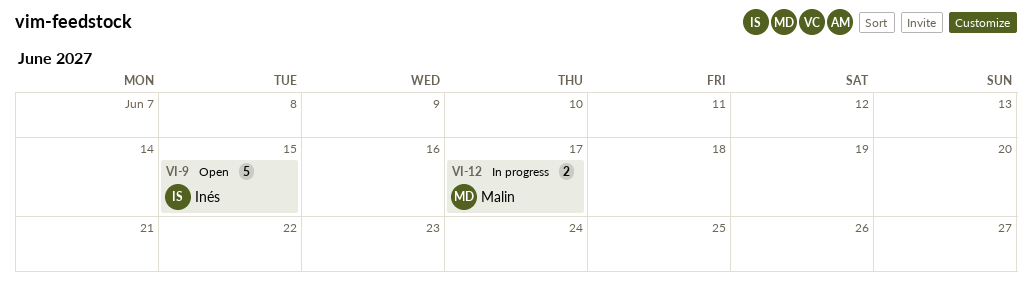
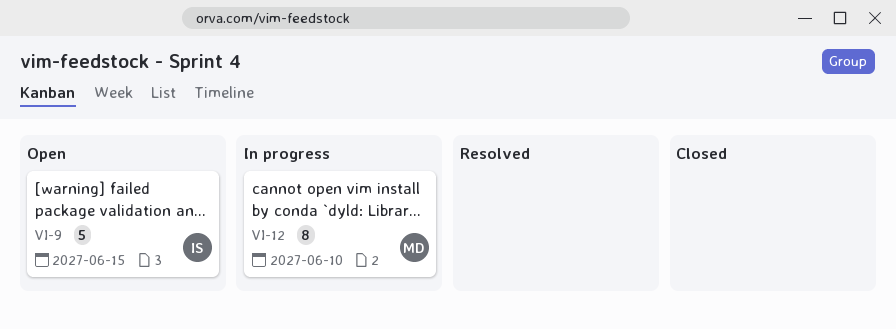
VI-12, estimate: 2 -> 8
VI-12, due: Jun 17 -> Jun 10

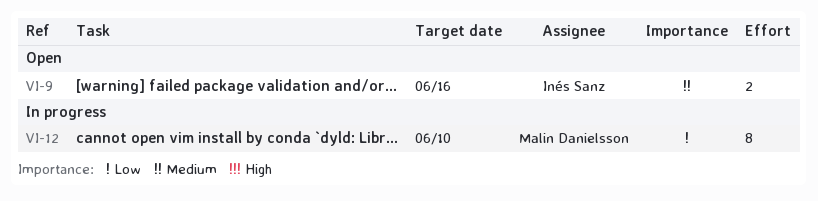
VI-9, estimate: 5 -> 2
VI-9, due: Jun 15 -> Jun 16

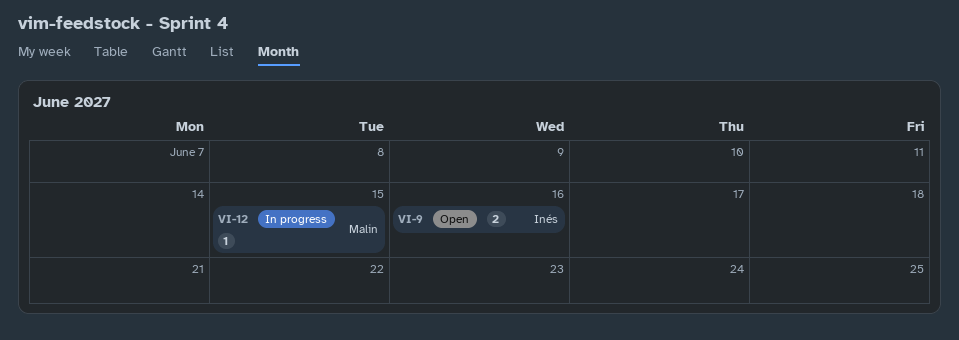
VI-12, estimate: 8 -> 1
VI-12, due: Jun 10 -> Jun 15

